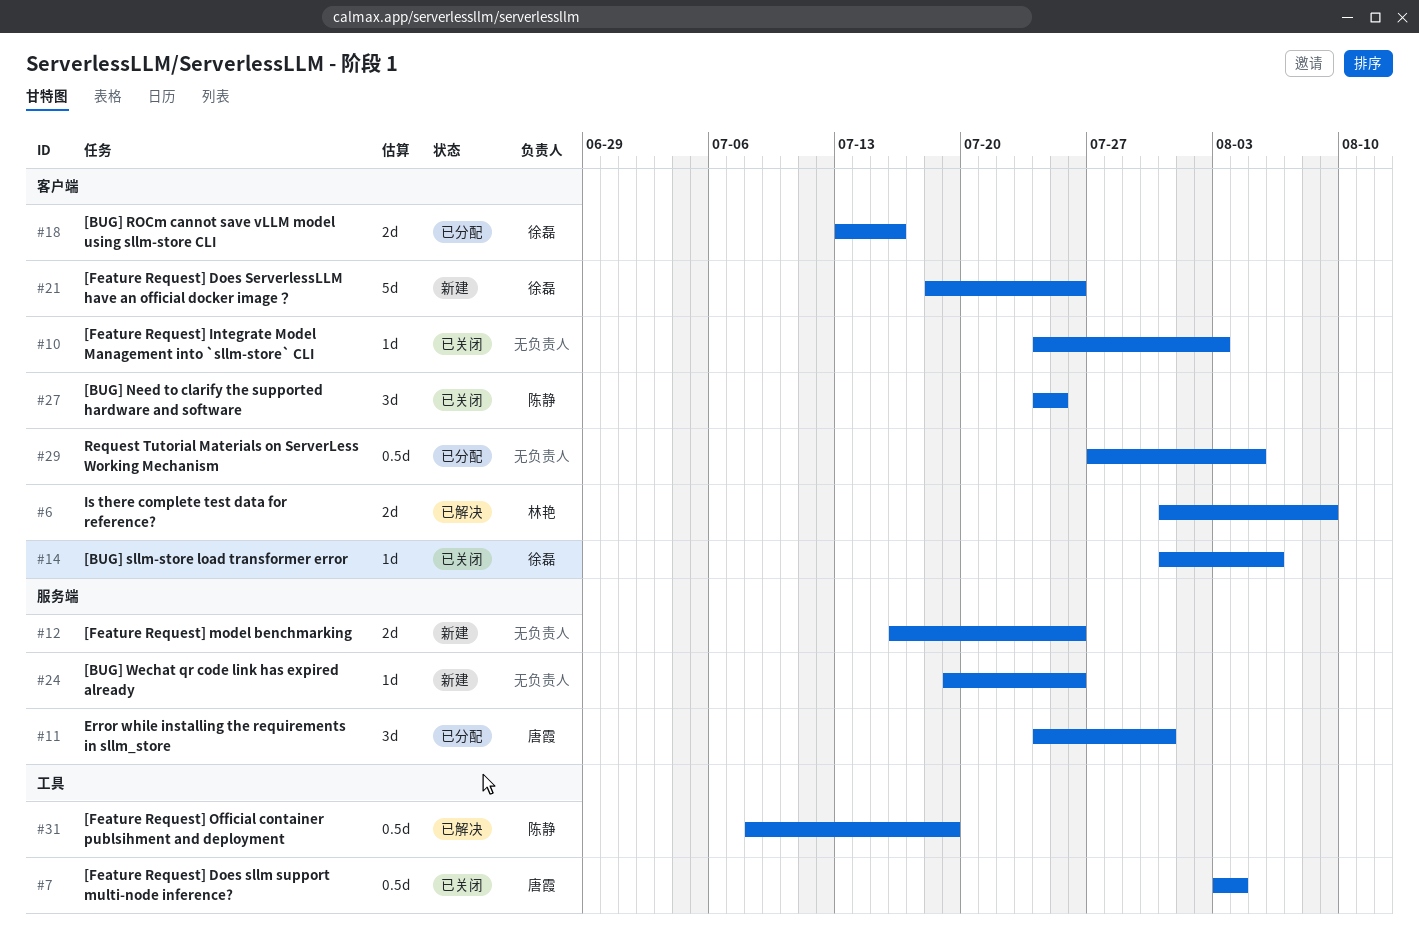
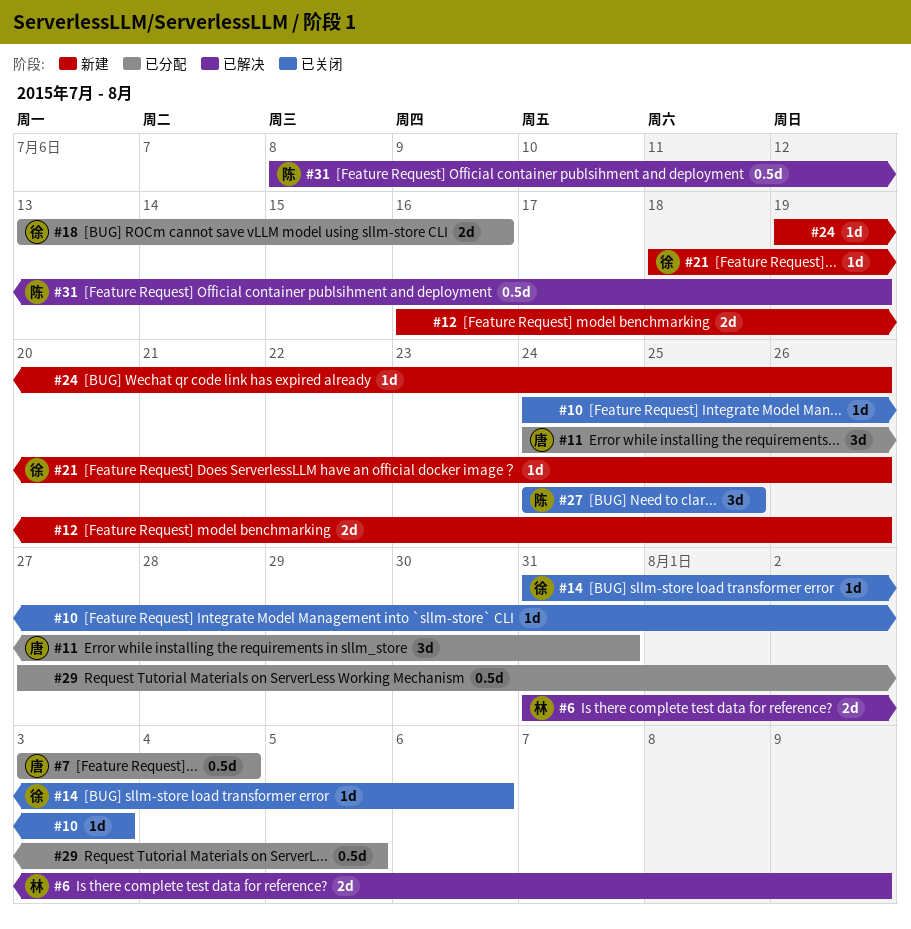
#7, status: 已关闭 -> 已分配
#21, estimate: 5d -> 1d

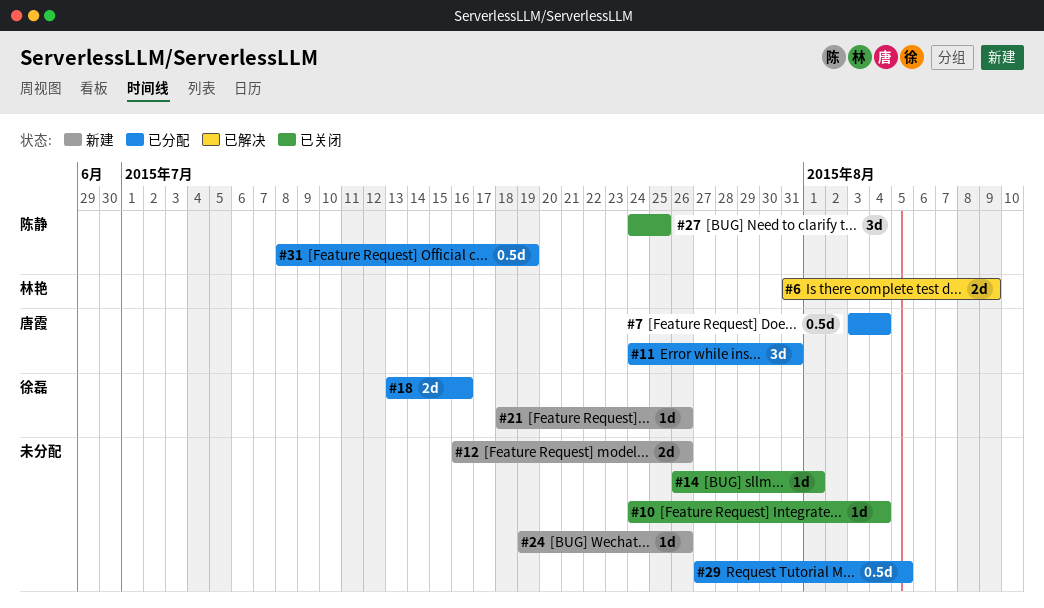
#10, due: Aug 3 -> Aug 4
#14, owner: 徐磊 -> none
#14, start: Jul 31 -> Jul 26
#14, due: Aug 6 -> Aug 1
#31, status: 已解决 -> 已分配

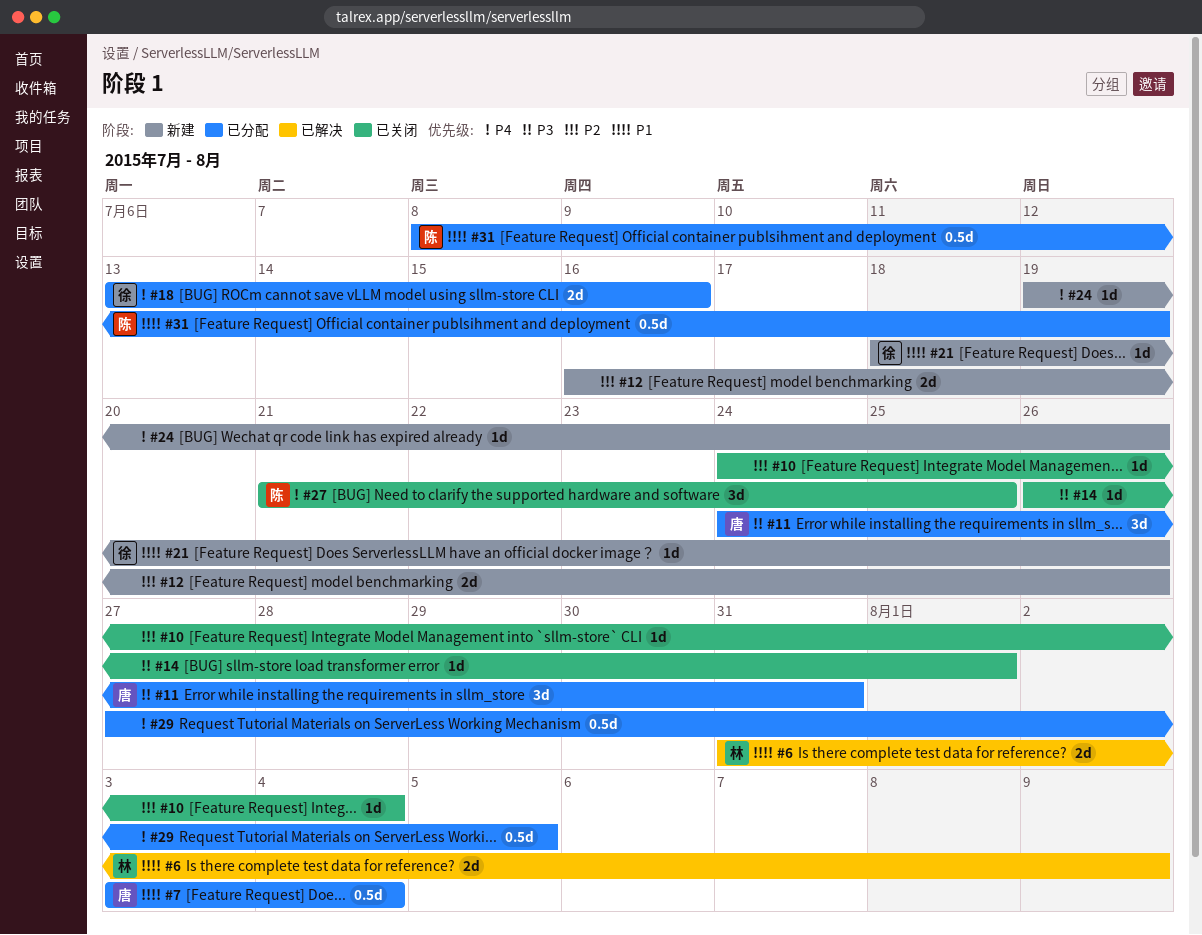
#27, start: Jul 24 -> Jul 21

